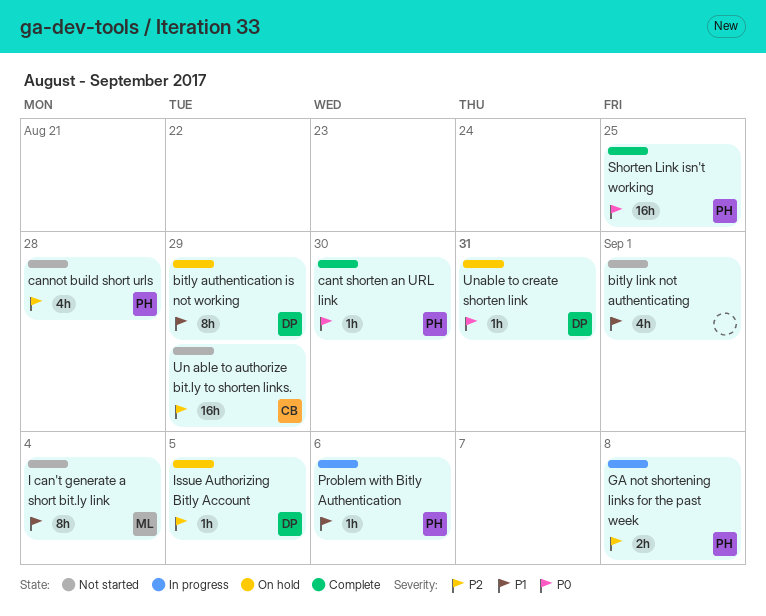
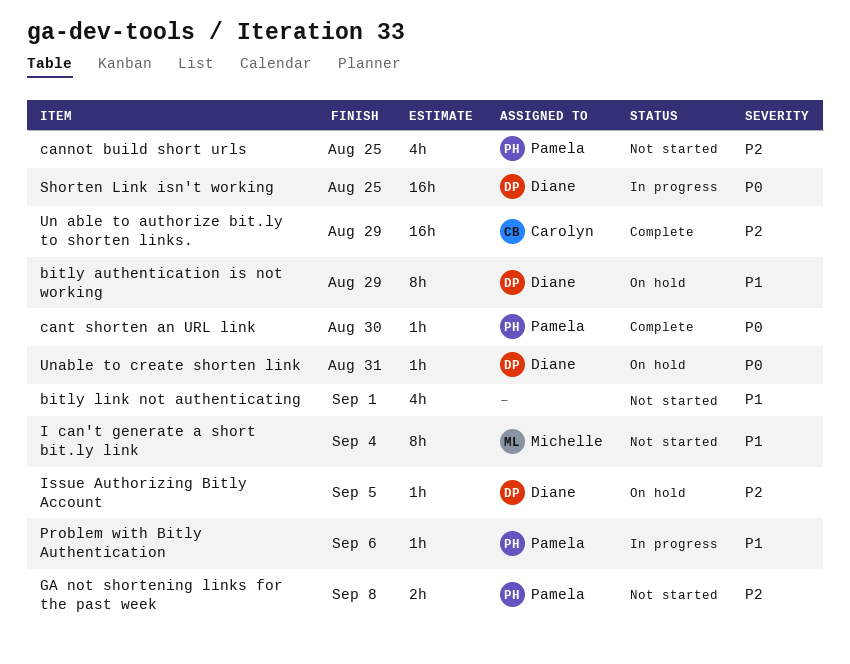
cannot build short urls, due: Aug 28 -> Aug 25
GA not shortening links for the past week, status: In progress -> Not started
Shorten Link isn't working, status: Complete -> In progress
Shorten Link isn't working, owner: Pamela -> Diane
Un able to authorize bit.ly to shorten links., status: Not started -> Complete

